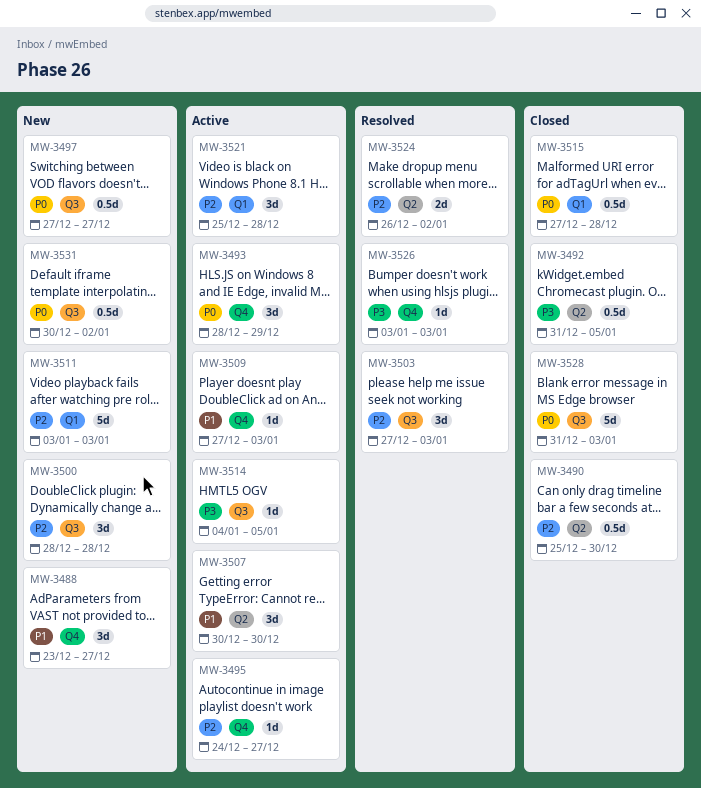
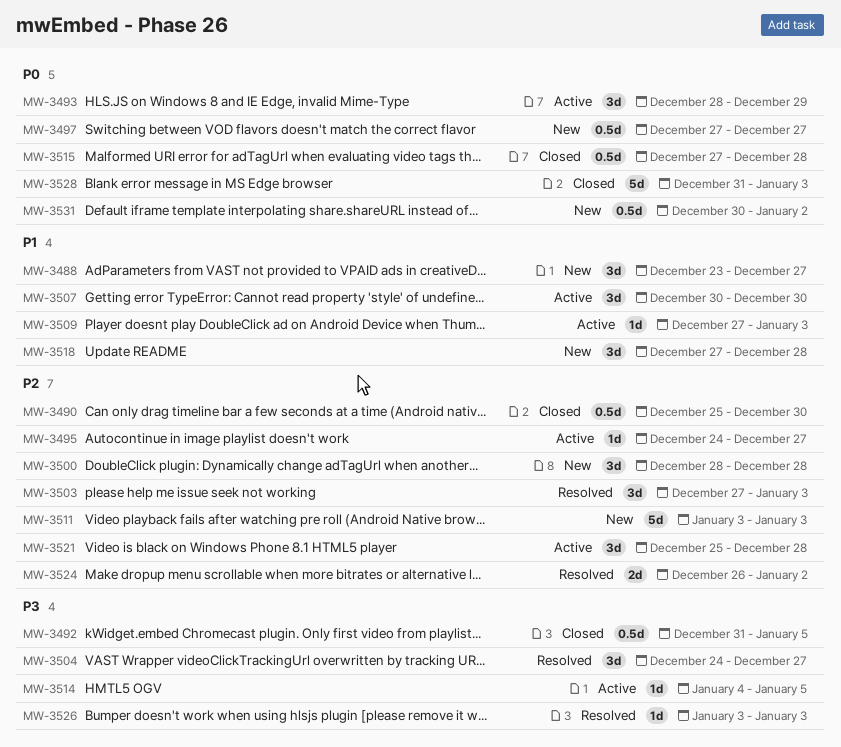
MW-3504: none -> present
MW-3518: none -> present

